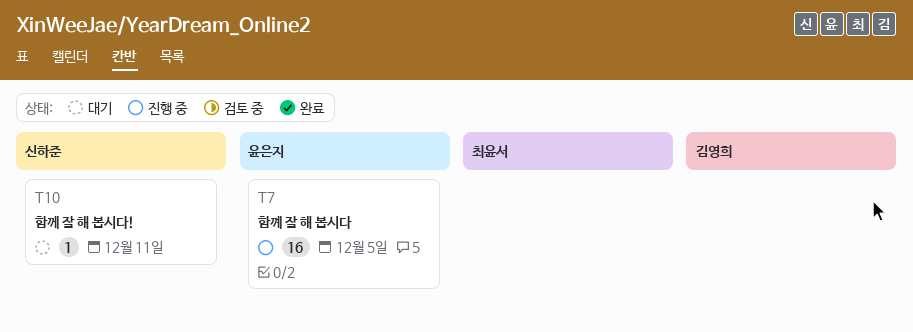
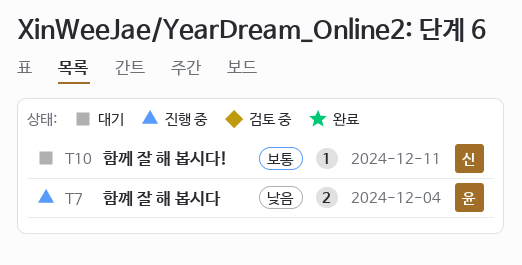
T7, estimate: 16 -> 2
T7, due: Dec 5 -> Dec 4

